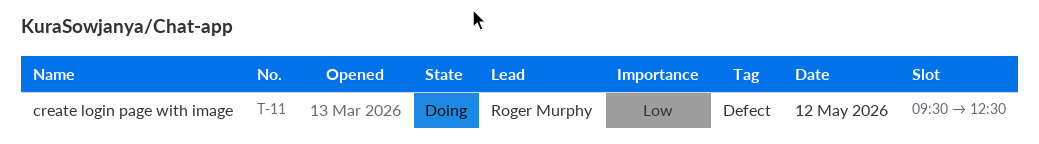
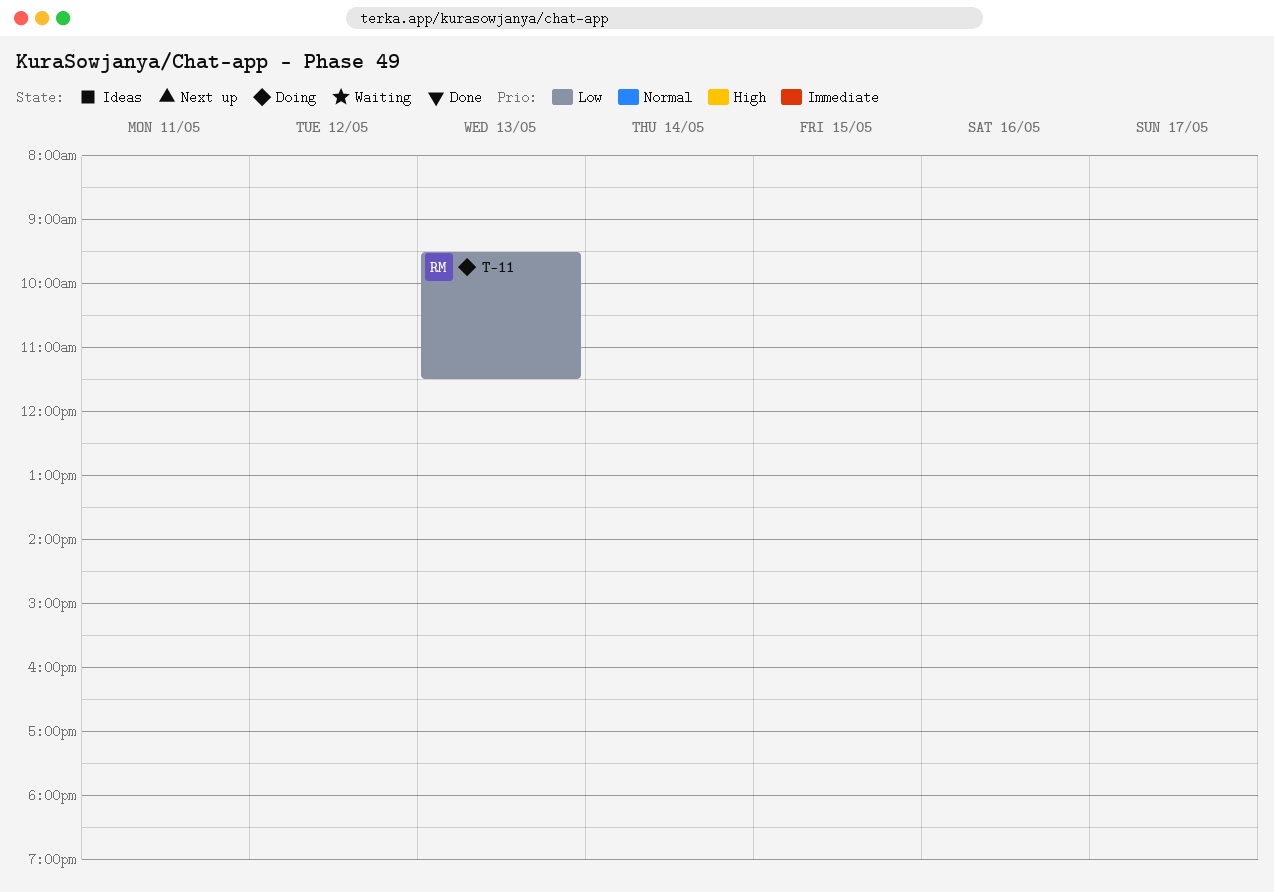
T-11, day: May 12 -> May 13
T-11, ends: 12:30 -> 11:30

